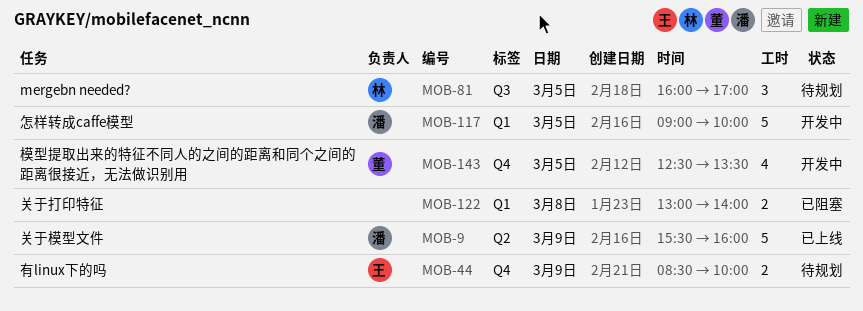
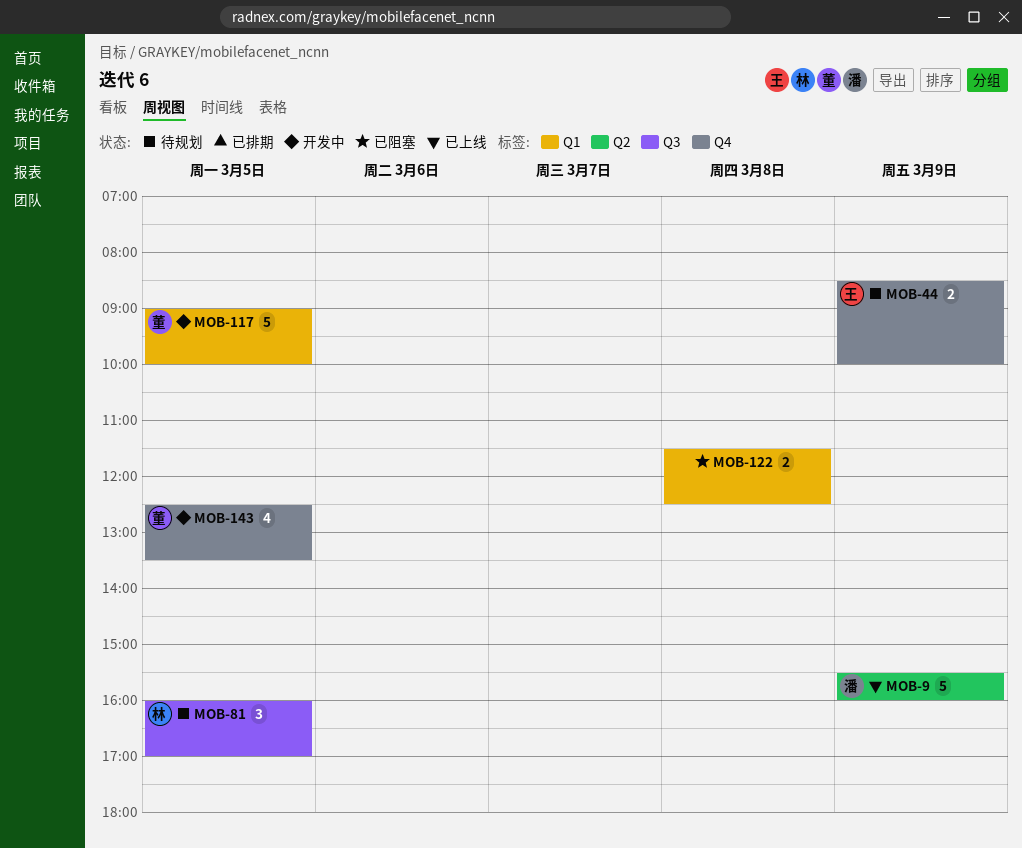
MOB-117, owner: 潘 -> 董
MOB-122, begins: 13:00 -> 11:30
MOB-122, ends: 14:00 -> 12:30

